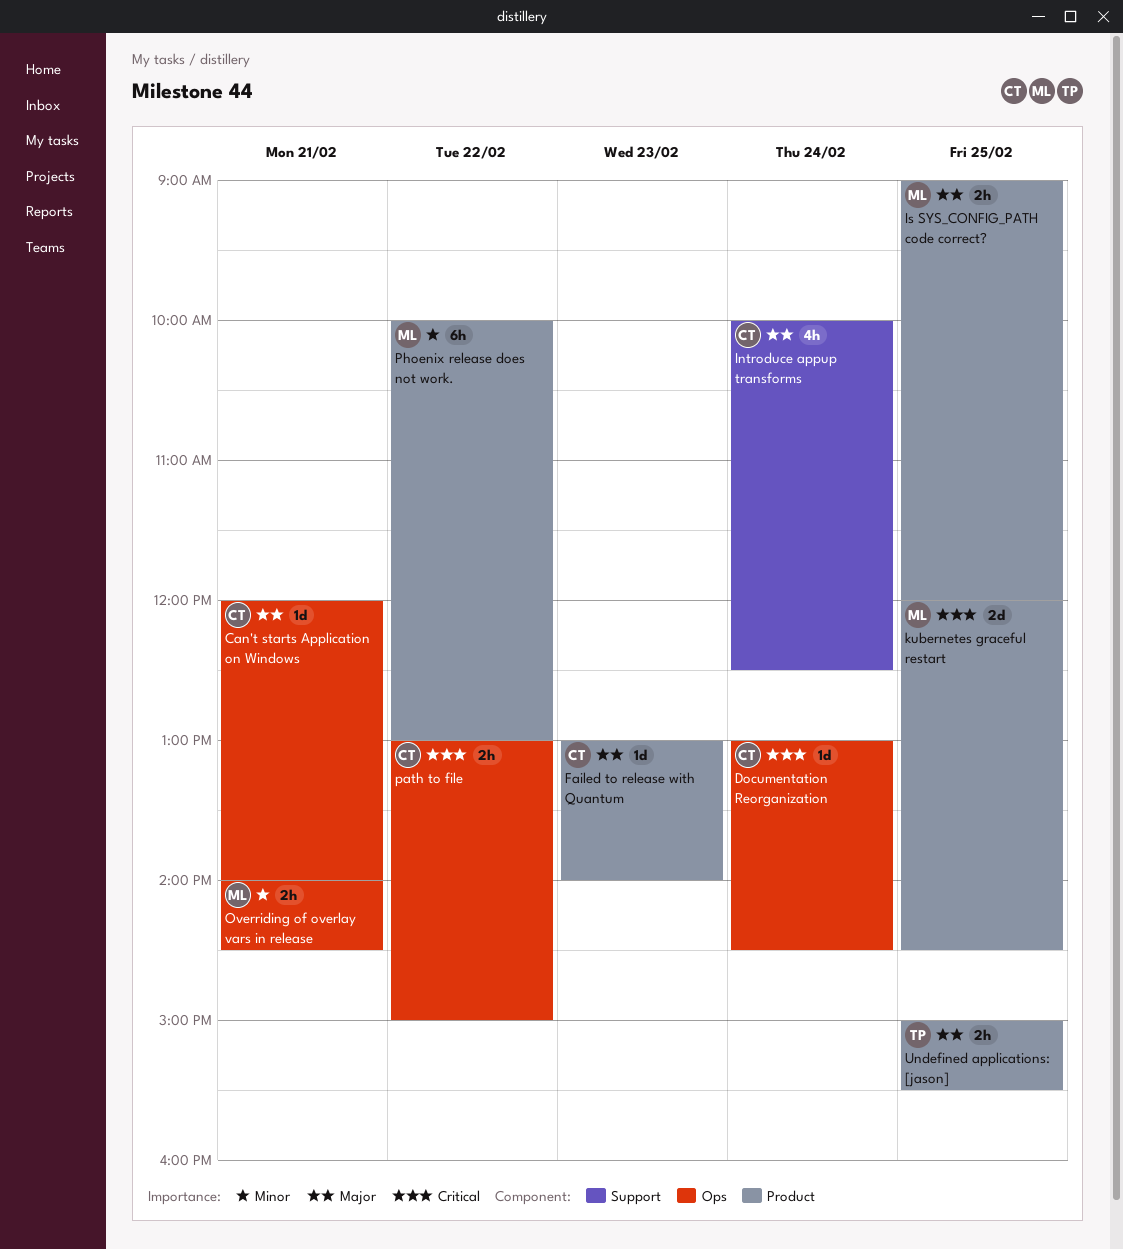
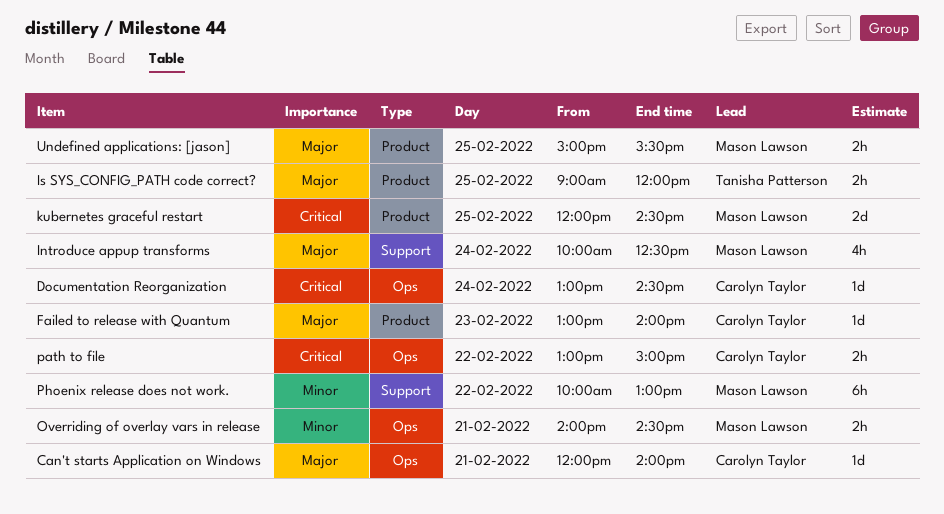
Introduce appup transforms, owner: Carolyn Taylor -> Mason Lawson
Is SYS_CONFIG_PATH code correct?, owner: Mason Lawson -> Tanisha Patterson
Phoenix release does not work., label: Product -> Support
Undefined applications: [jason], owner: Tanisha Patterson -> Mason Lawson

